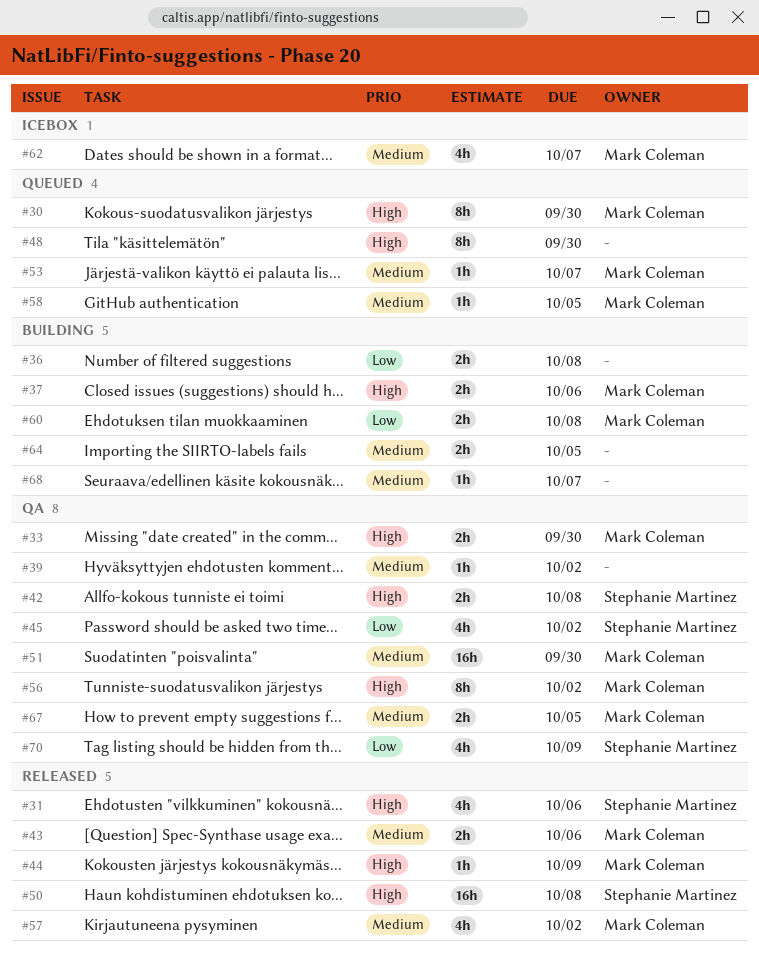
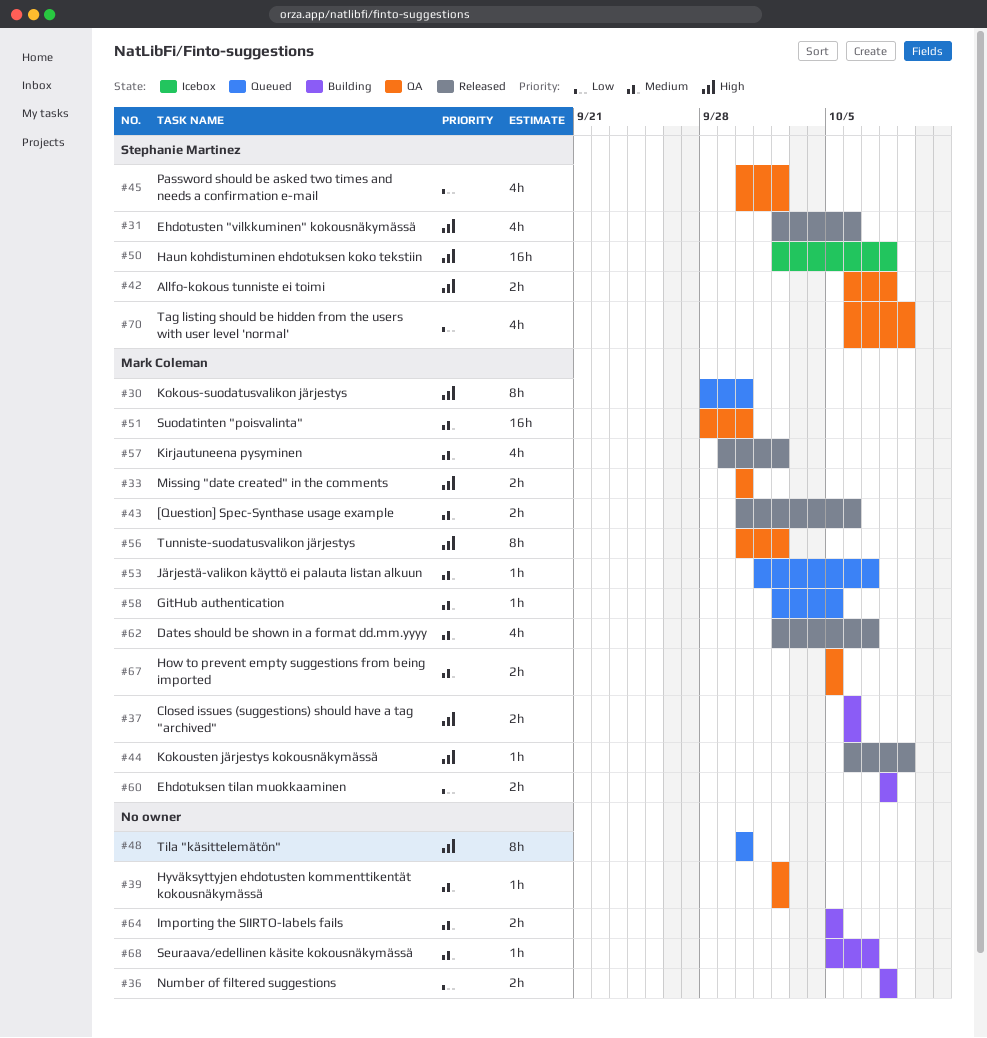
#50, status: Released -> Icebox
#62, status: Icebox -> Released

